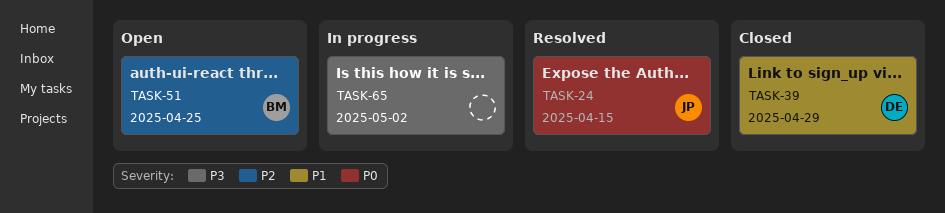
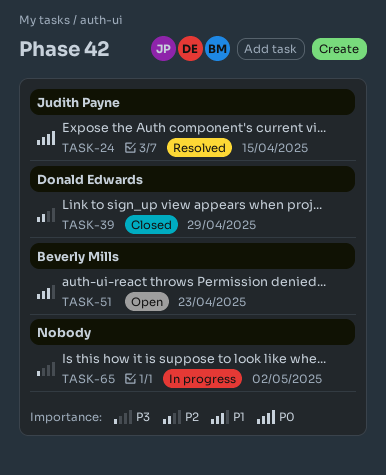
TASK-39, priority: P1 -> P2
TASK-51, priority: P2 -> P1
TASK-51, due: Apr 25 -> Apr 23

